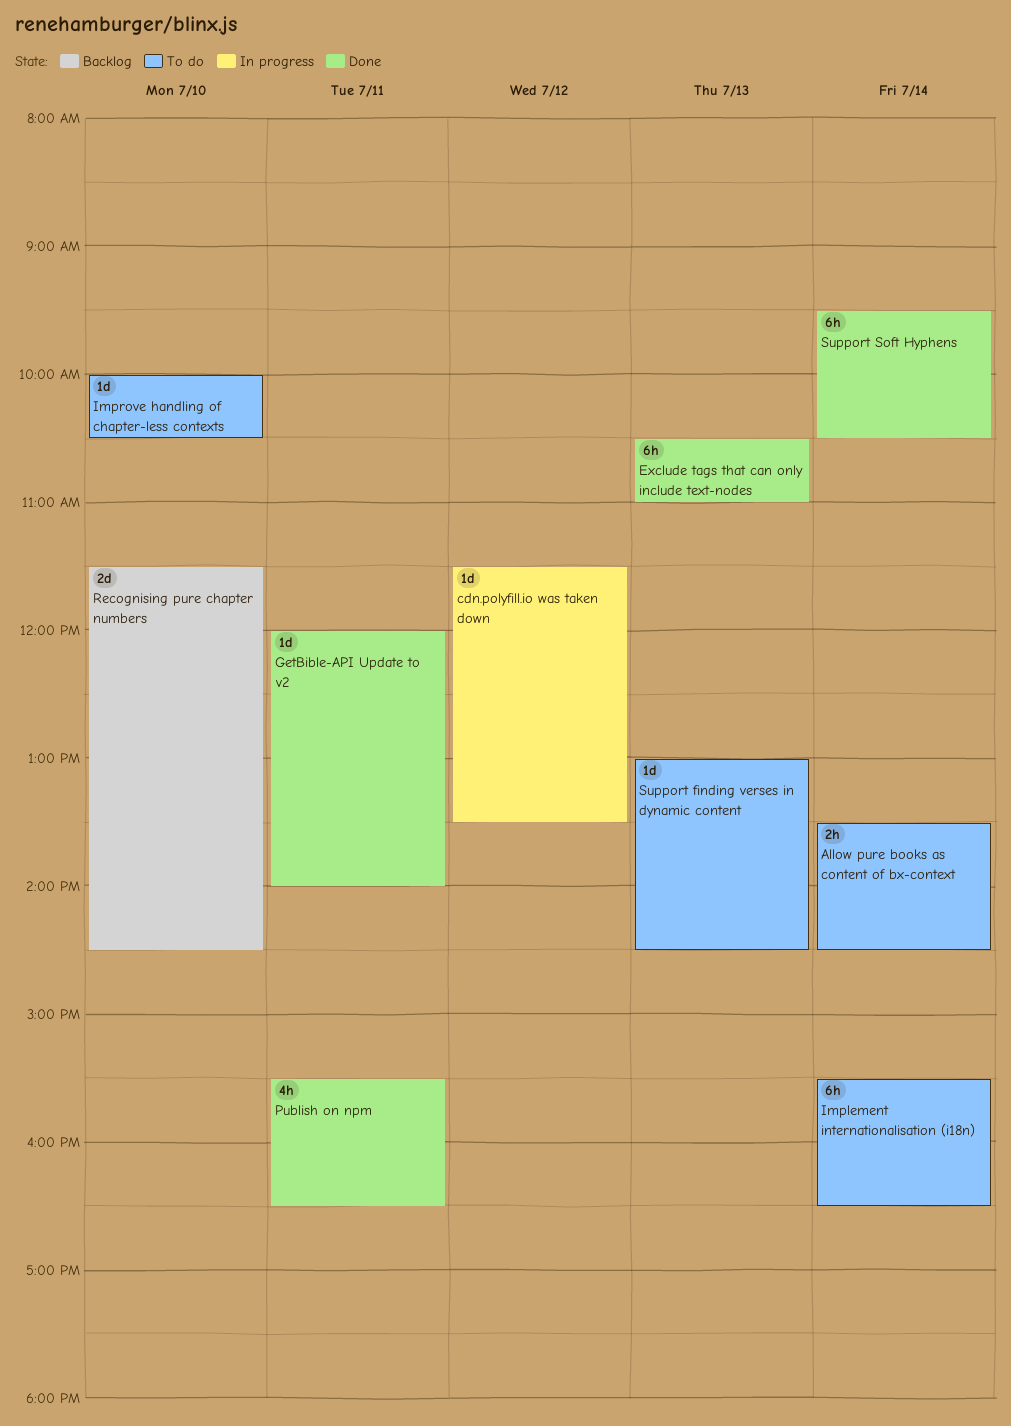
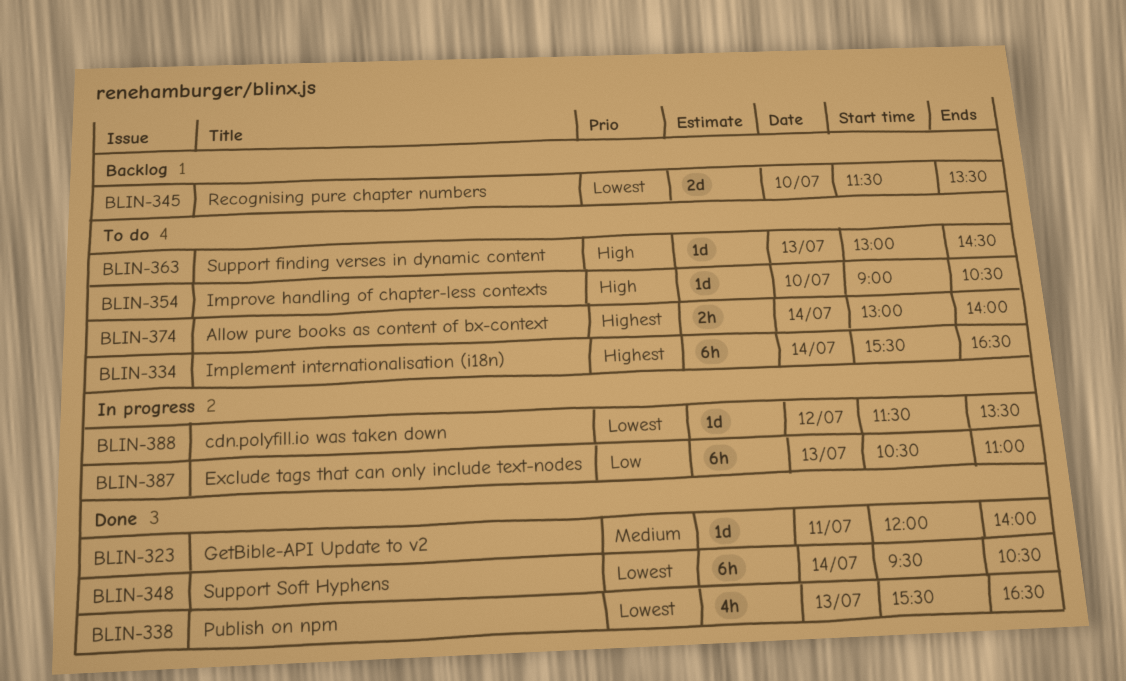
Allow pure books as content of bx-context, begins: 13:30 -> 13:00
Allow pure books as content of bx-context, ends: 14:30 -> 14:00
Exclude tags that can only include text-nodes, status: Done -> In progress
Improve handling of chapter-less contexts, begins: 10:00 -> 09:00
Publish on npm, day: Jul 11 -> Jul 13
Recognising pure chapter numbers, ends: 14:30 -> 13:30

